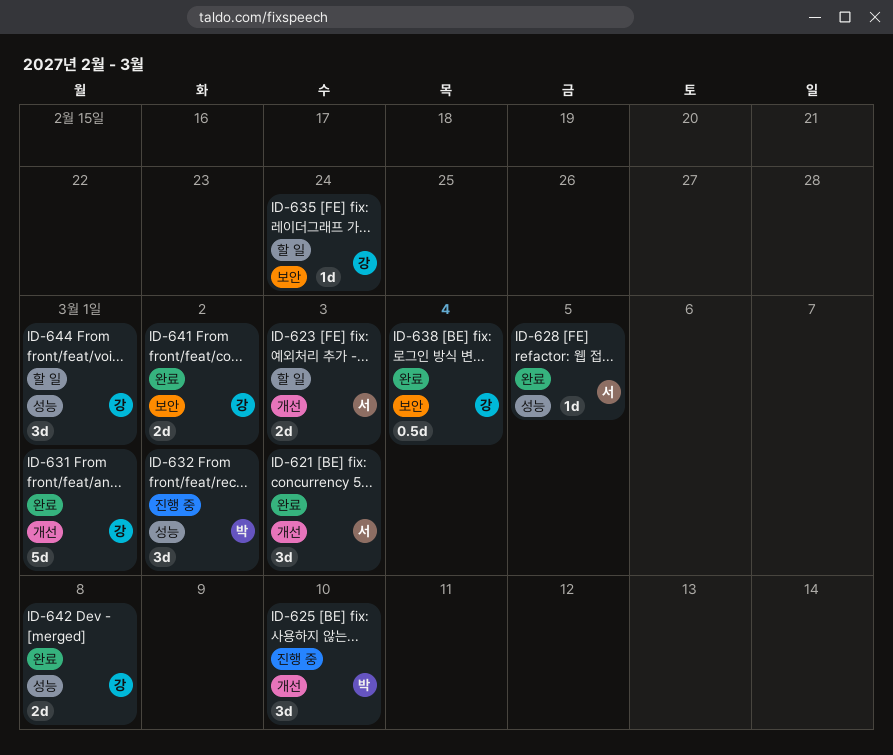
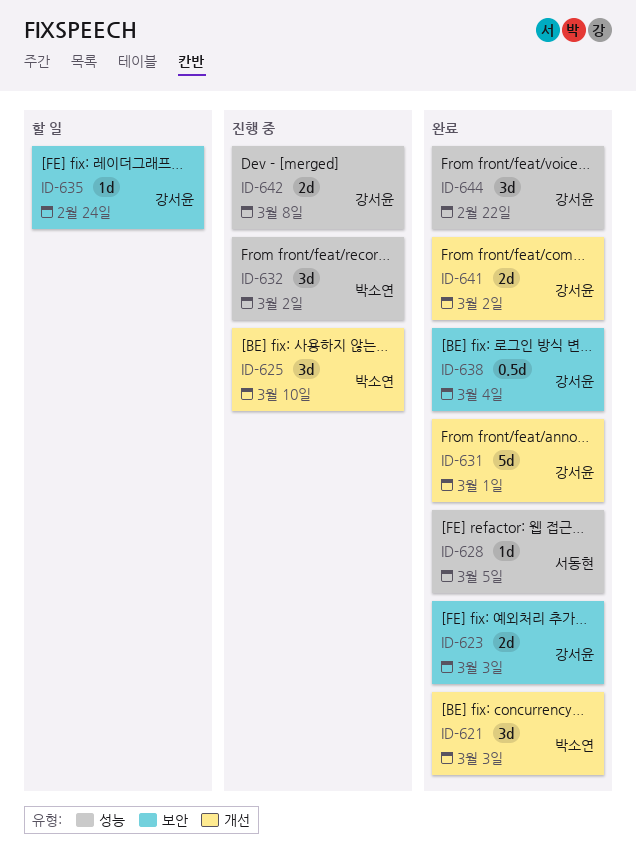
ID-621, owner: 서동현 -> 박소연
ID-623, status: 할 일 -> 완료
ID-623, owner: 서동현 -> 강서윤
ID-623, label: 개선 -> 보안
ID-641, label: 보안 -> 개선
ID-642, status: 완료 -> 진행 중
ID-644, status: 할 일 -> 완료
ID-644, due: Mar 1 -> Feb 22

